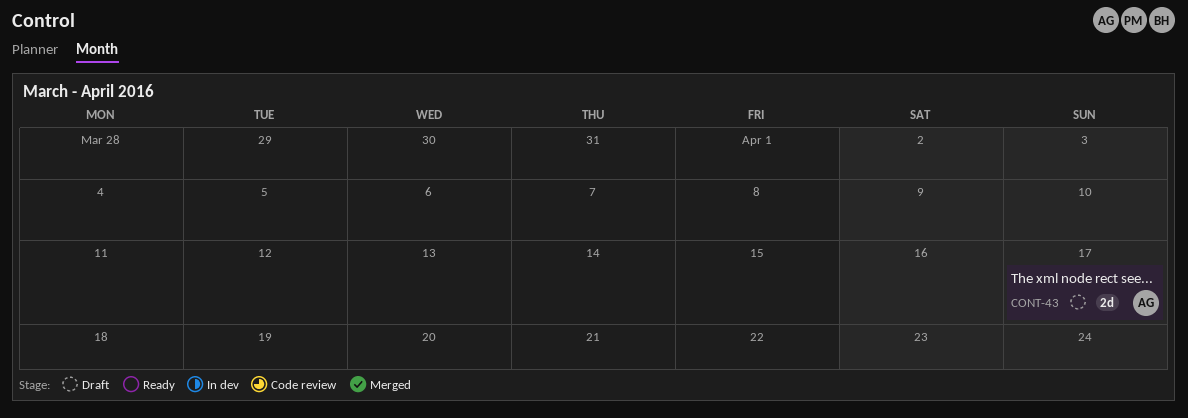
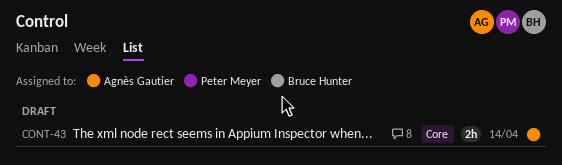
CONT-43, estimate: 2d -> 2h
CONT-43, due: Apr 17 -> Apr 14

